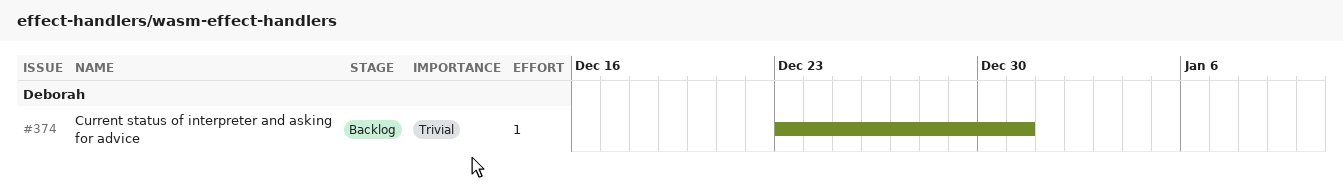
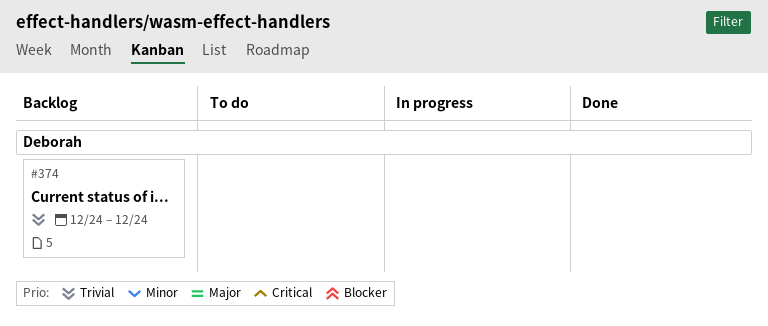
#374, start: Dec 23 -> Dec 24
#374, due: Dec 31 -> Dec 24

